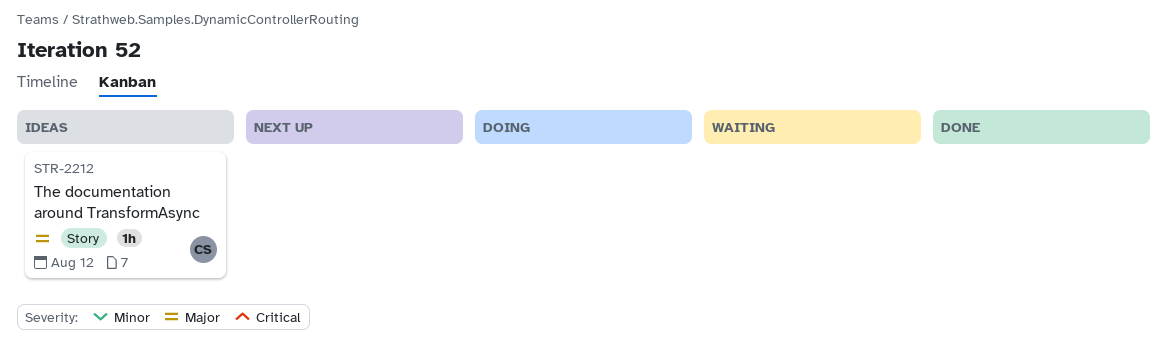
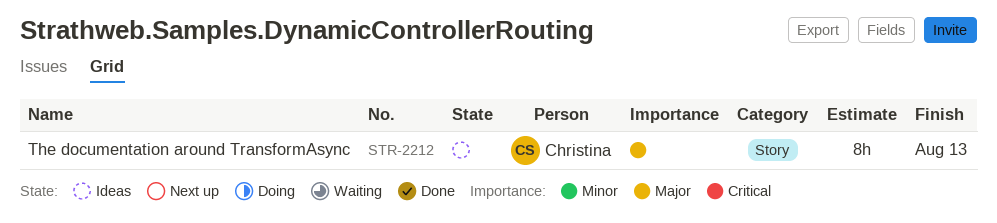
STR-2212, estimate: 1h -> 8h
STR-2212, due: Aug 12 -> Aug 13

